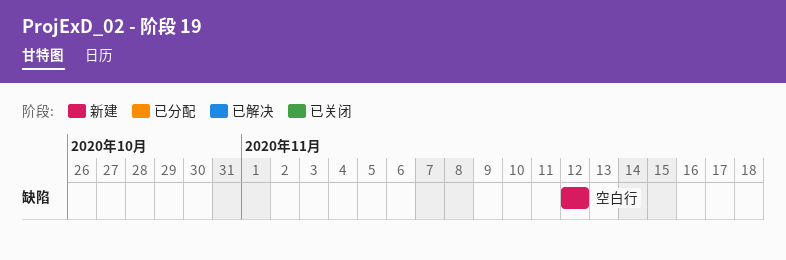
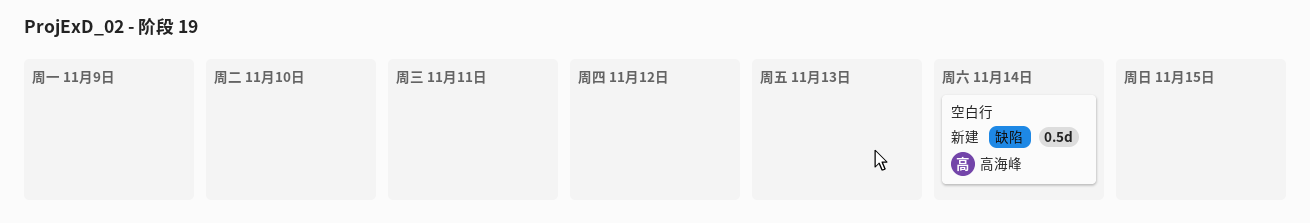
空白行, due: Nov 12 -> Nov 14

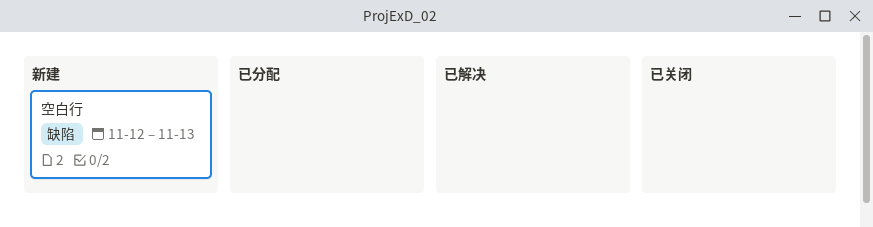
空白行, due: Nov 14 -> Nov 13

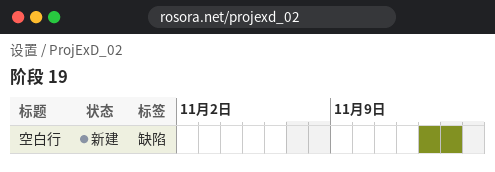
空白行, start: Nov 12 -> Nov 13
空白行, due: Nov 13 -> Nov 14

